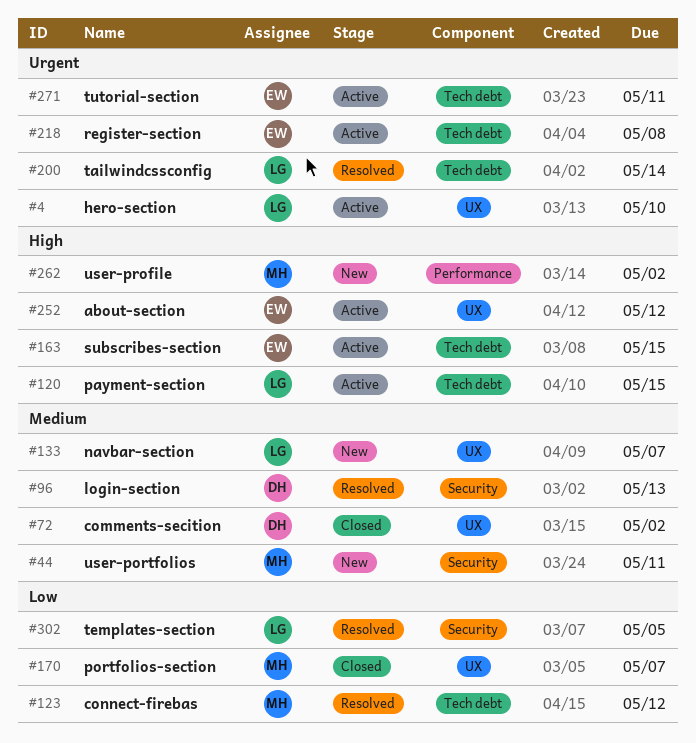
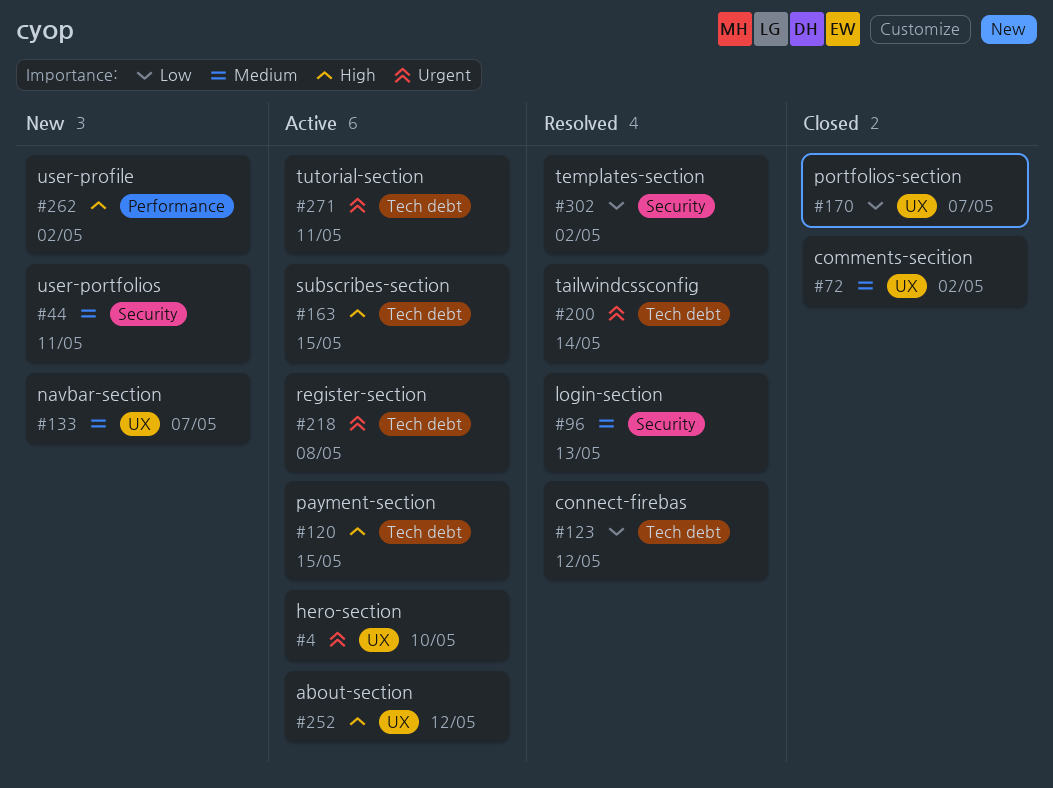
#302, due: May 5 -> May 2

